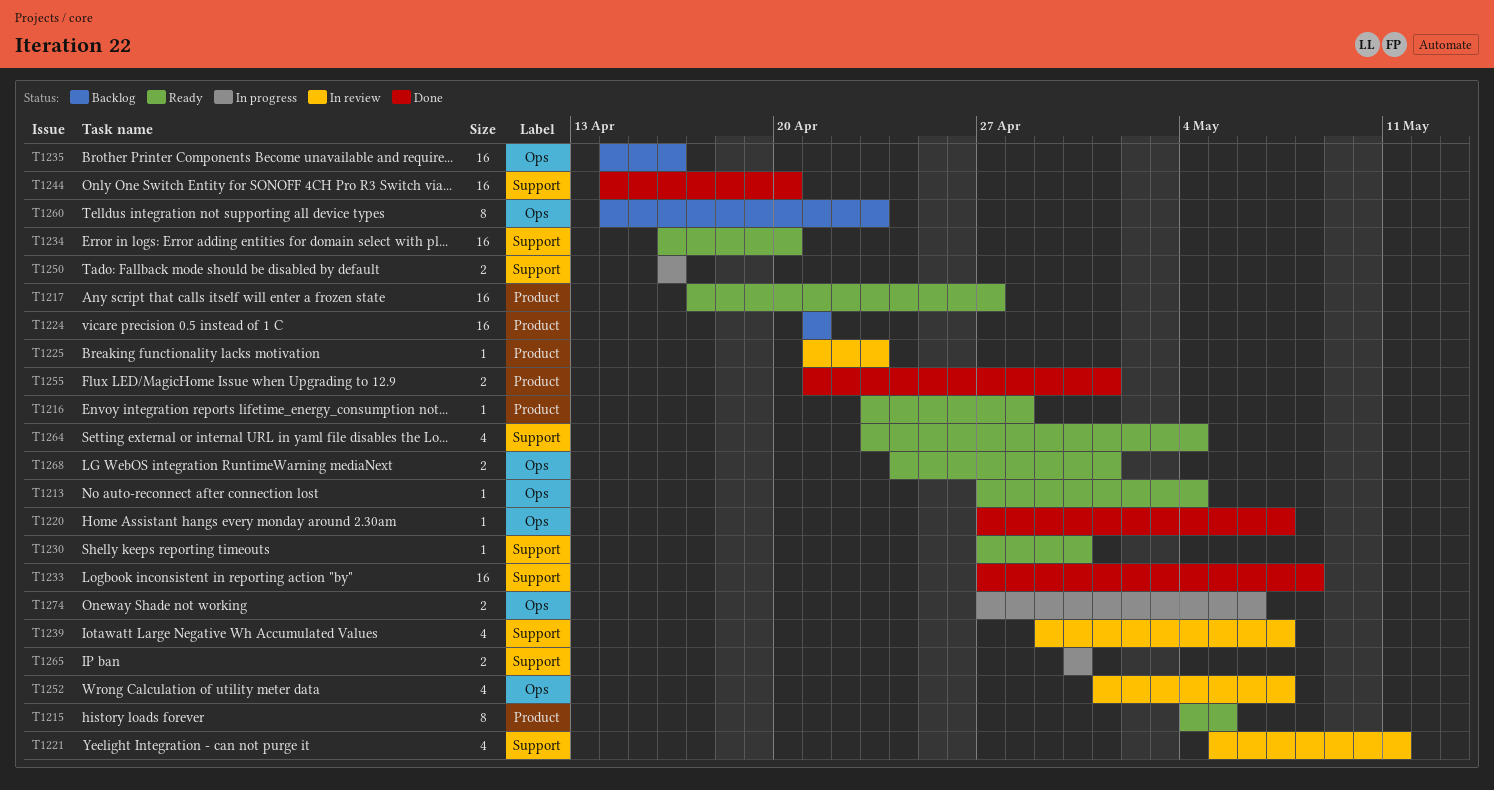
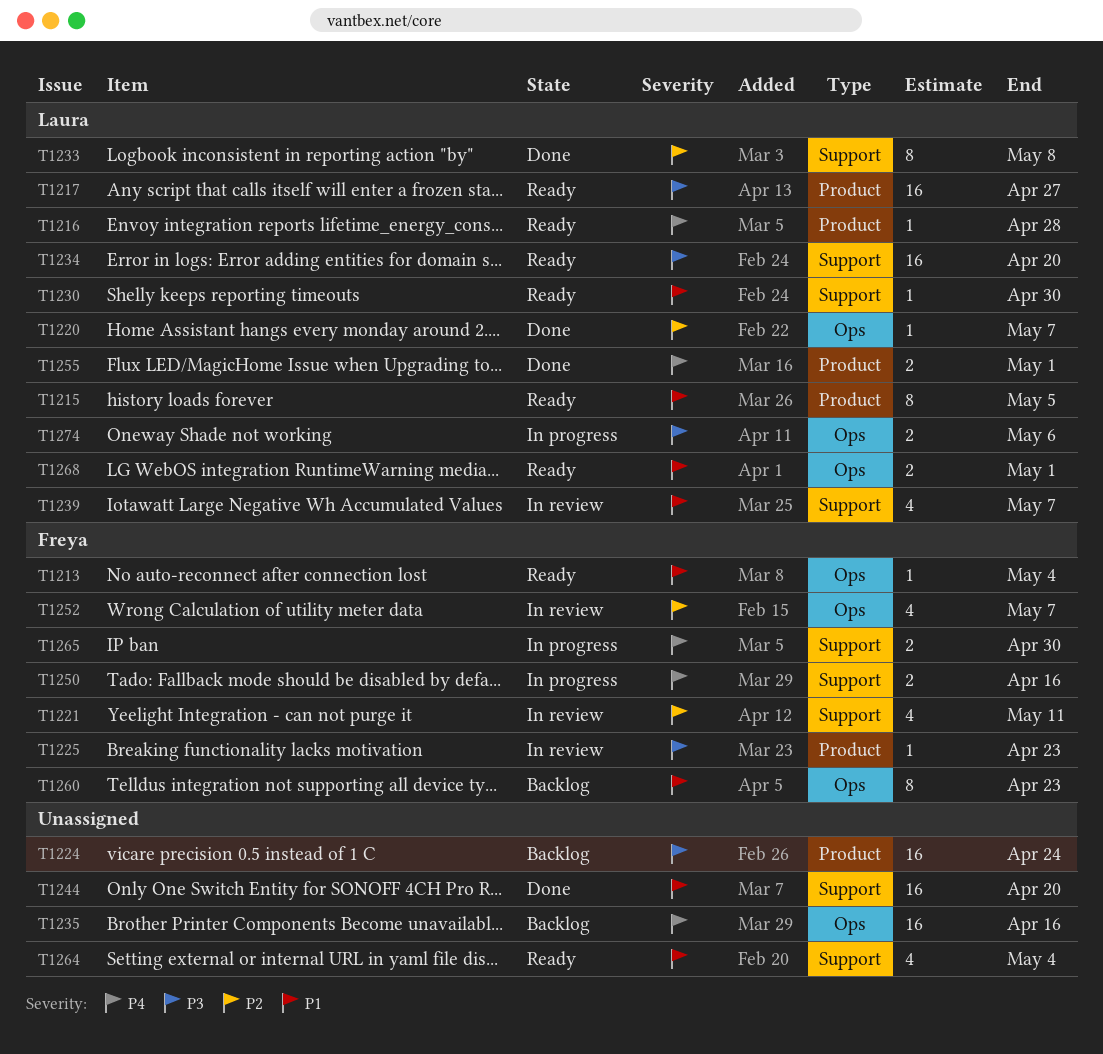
T1224, due: Apr 21 -> Apr 24
T1233, estimate: 16 -> 8

